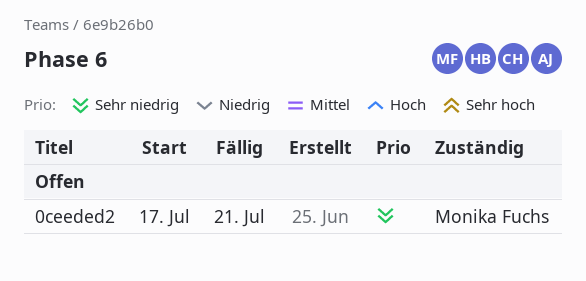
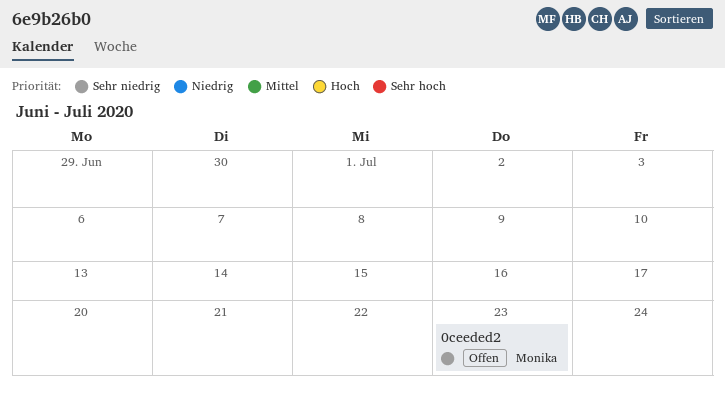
0ceeded2, due: Jul 21 -> Jul 23

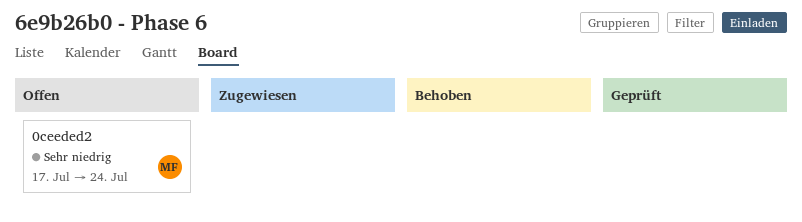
0ceeded2, due: Jul 23 -> Jul 24

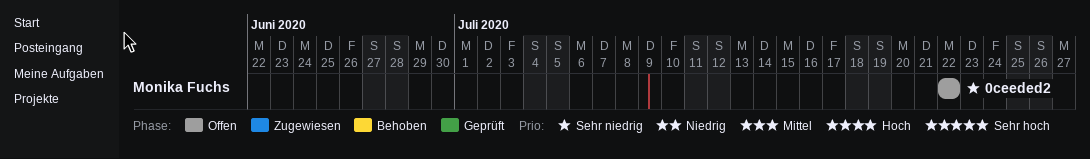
0ceeded2, start: Jul 17 -> Jul 22
0ceeded2, due: Jul 24 -> Jul 22

